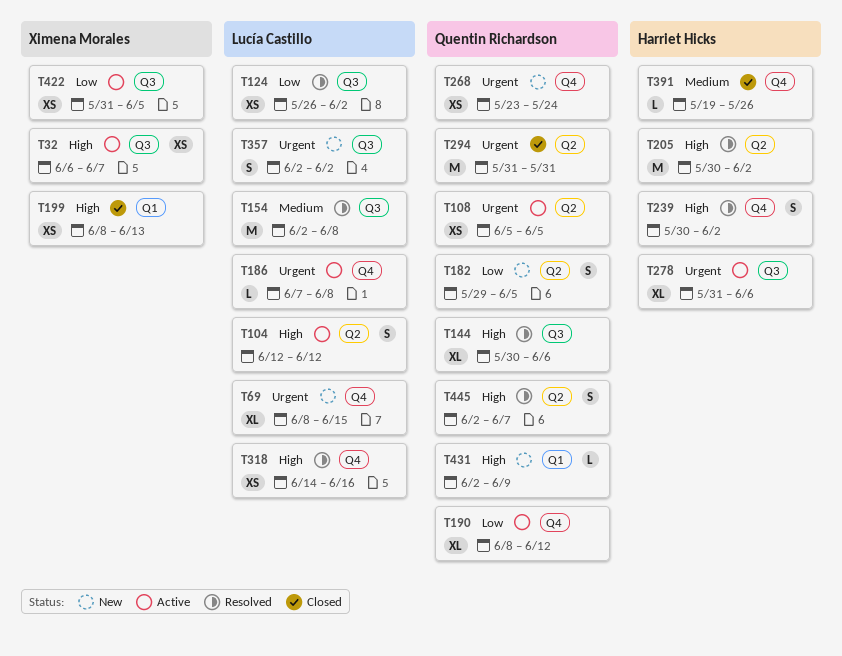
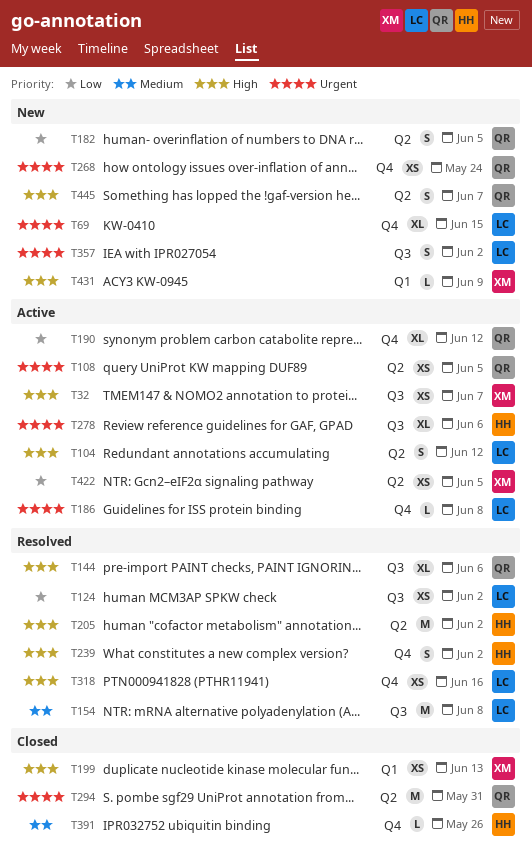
T422, label: Q3 -> Q2
T431, owner: Quentin Richardson -> Ximena Morales
T445, status: Resolved -> New

